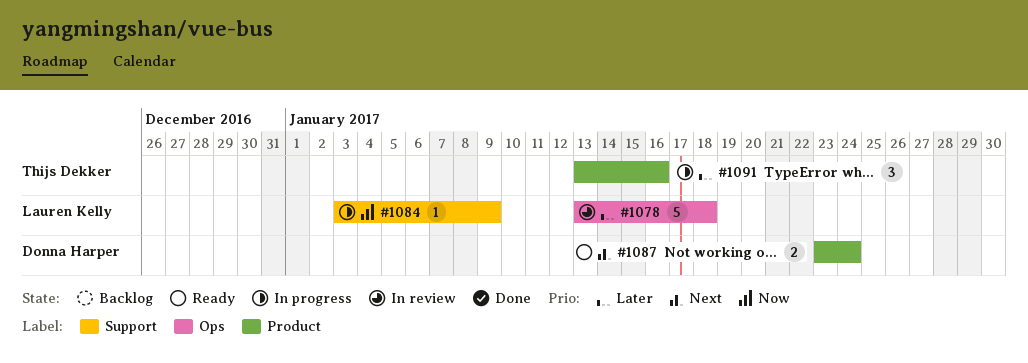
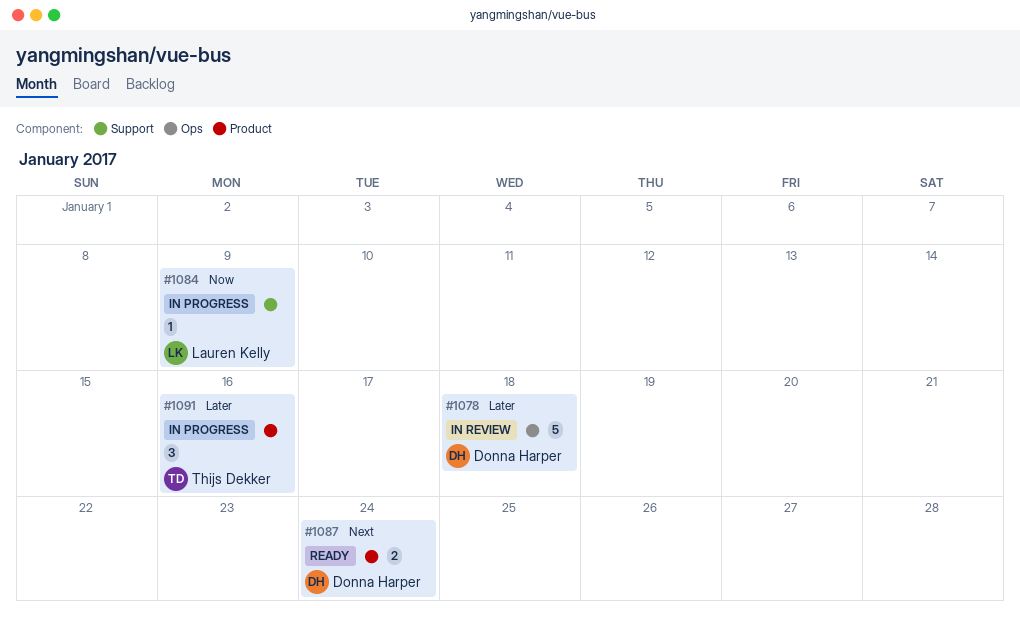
#1078, owner: Lauren Kelly -> Donna Harper

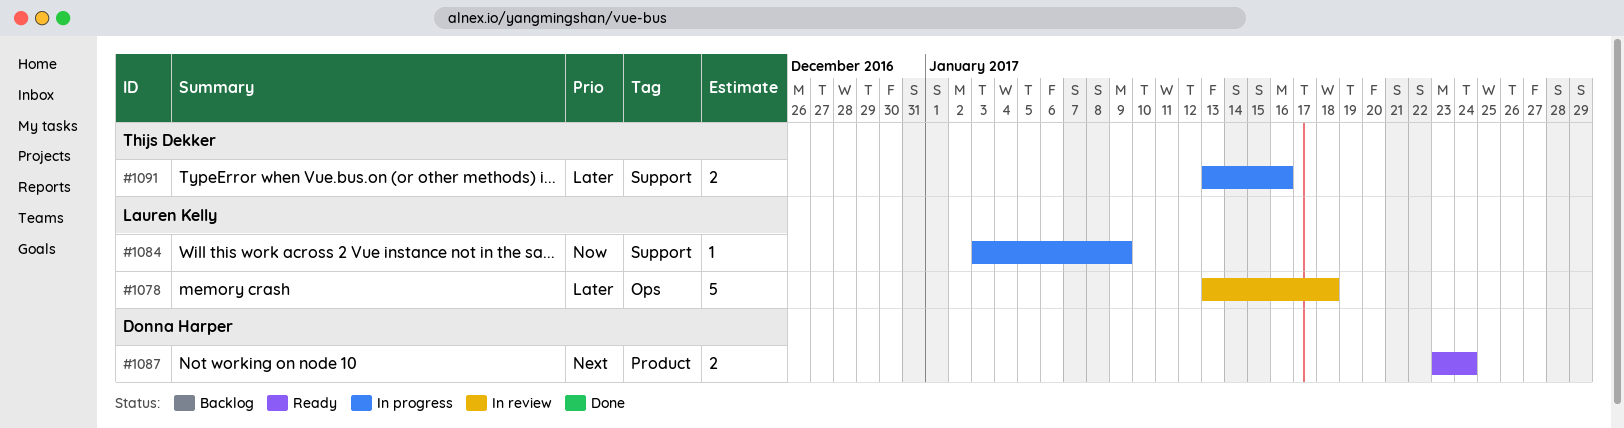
#1078, owner: Donna Harper -> Lauren Kelly
#1091, label: Product -> Support
#1091, estimate: 3 -> 2

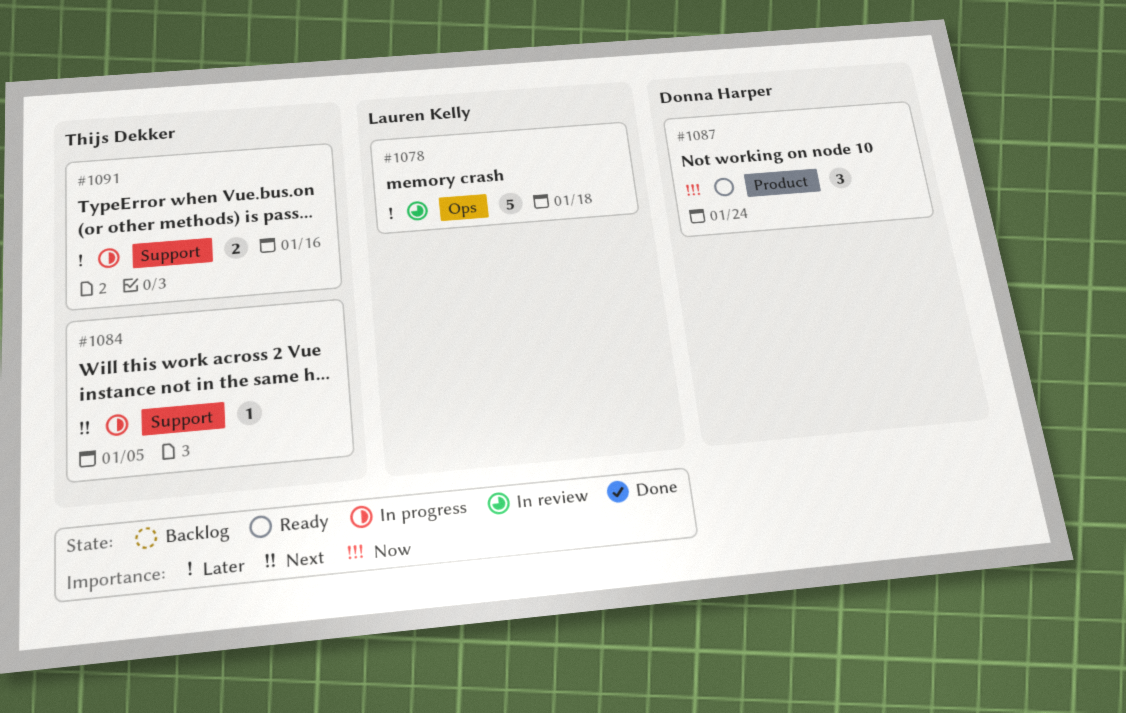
#1084, owner: Lauren Kelly -> Thijs Dekker
#1084, priority: Now -> Next
#1084, due: Jan 9 -> Jan 5
#1087, priority: Next -> Now
#1087, estimate: 2 -> 3

